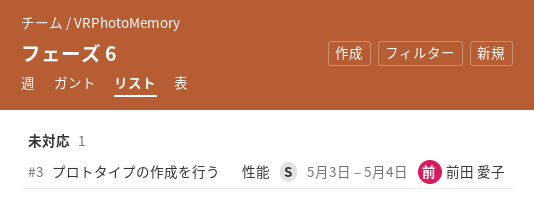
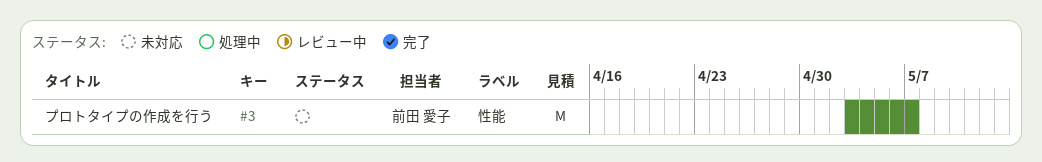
#3, estimate: S -> M
#3, due: May 4 -> May 7

